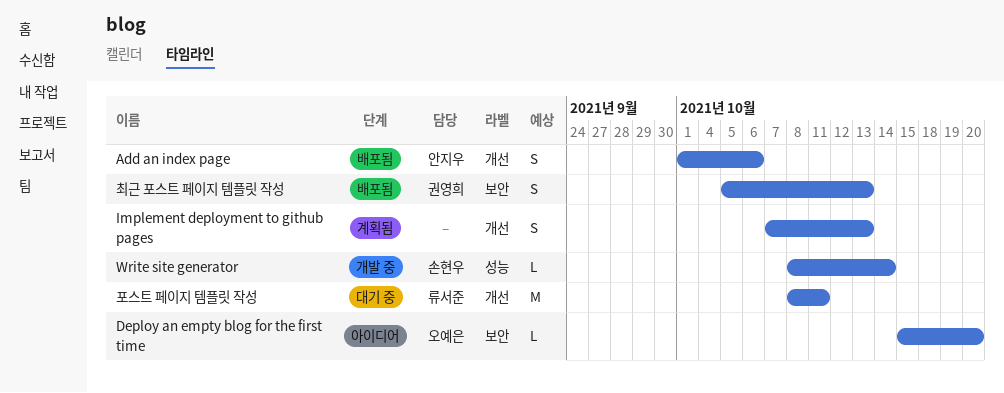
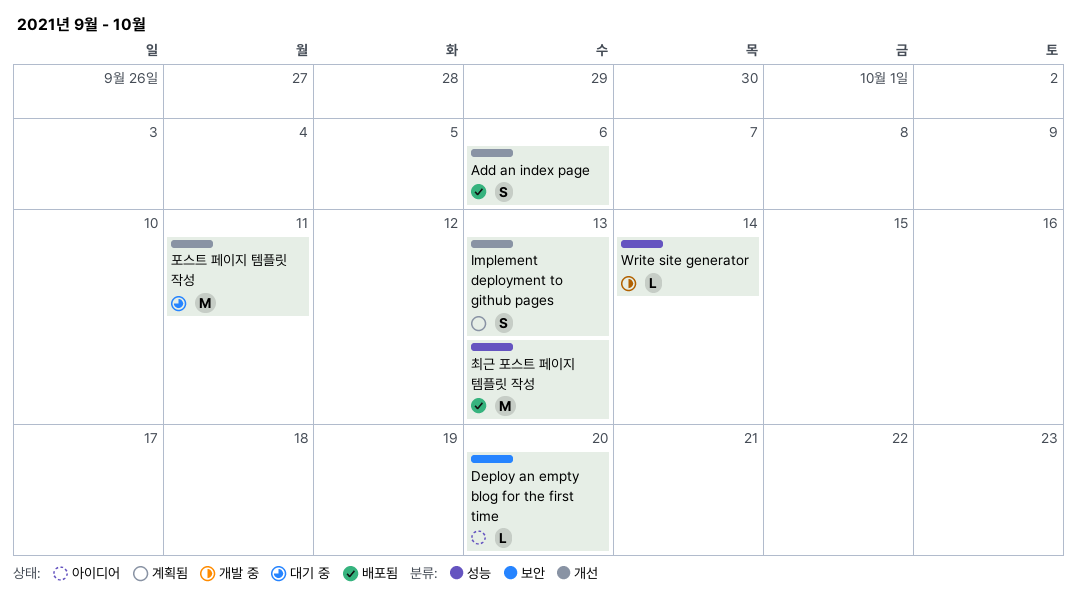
최근 포스트 페이지 템플릿 작성, label: 보안 -> 성능
최근 포스트 페이지 템플릿 작성, estimate: S -> M

